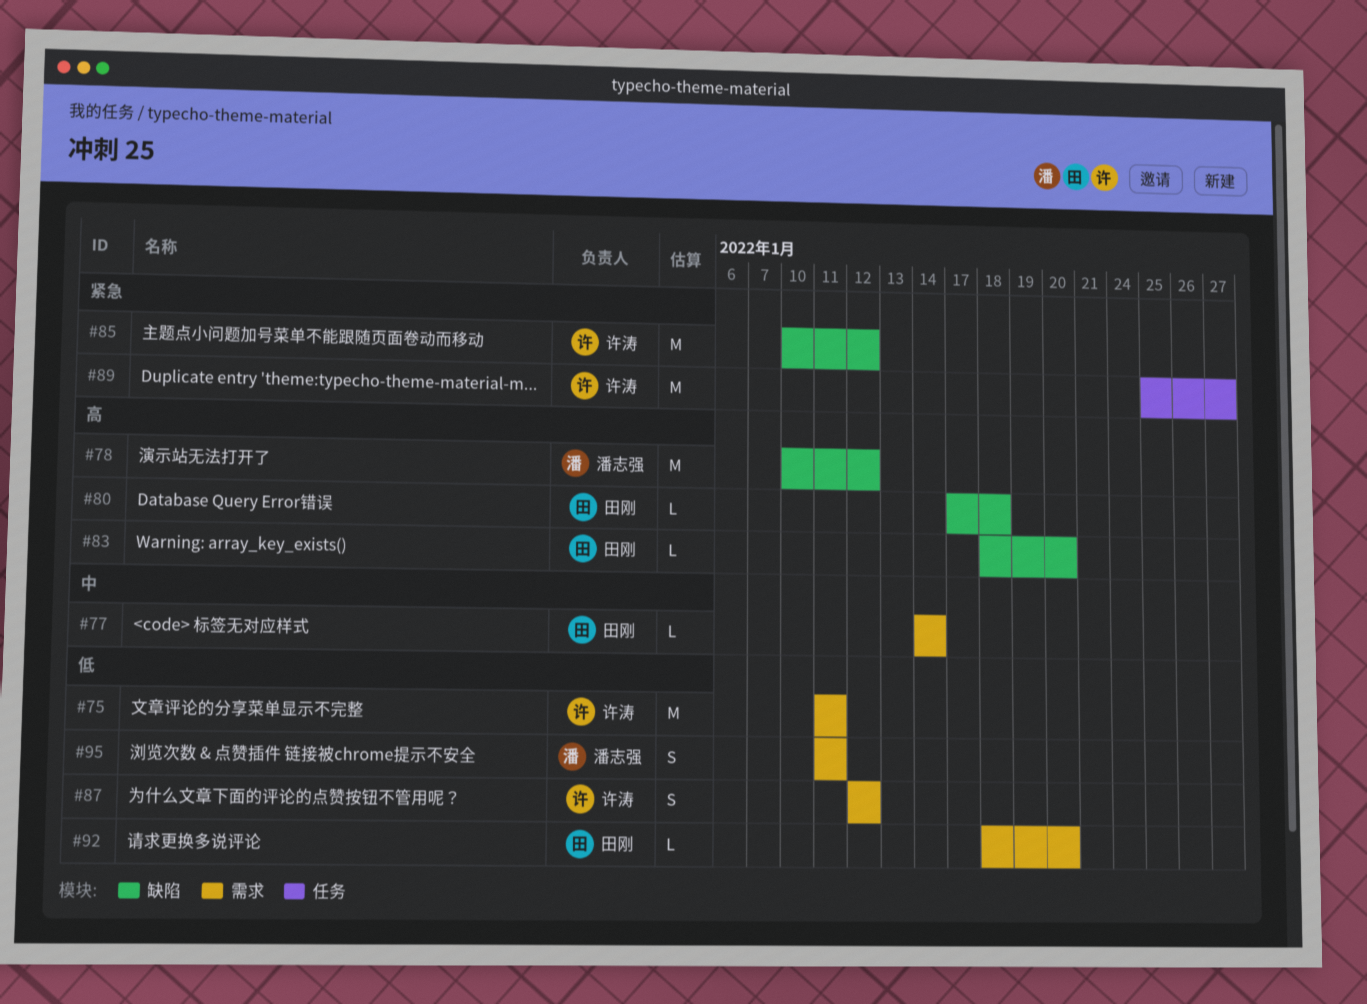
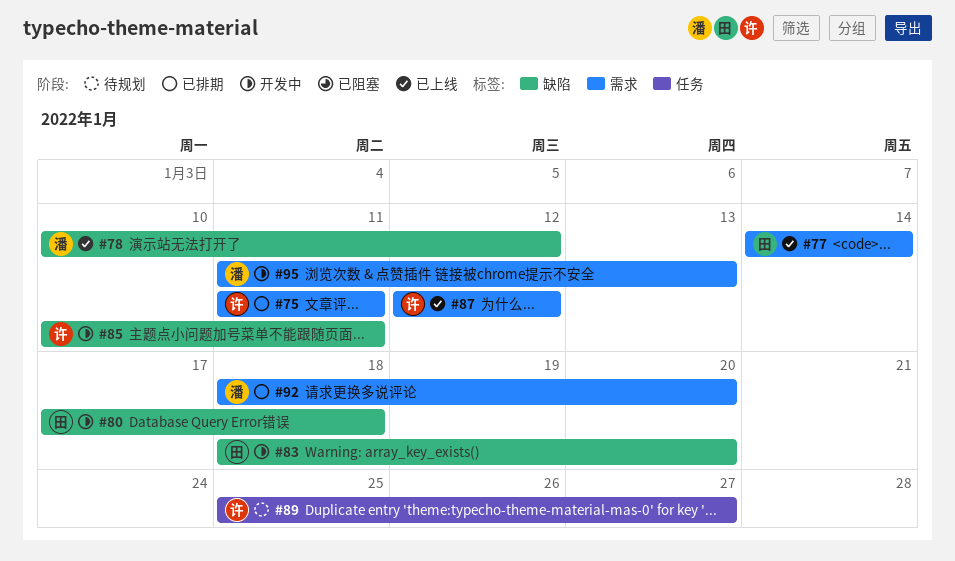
#85, due: Jan 12 -> Jan 11
#92, owner: 田刚 -> 潘志强
#95, due: Jan 11 -> Jan 13

